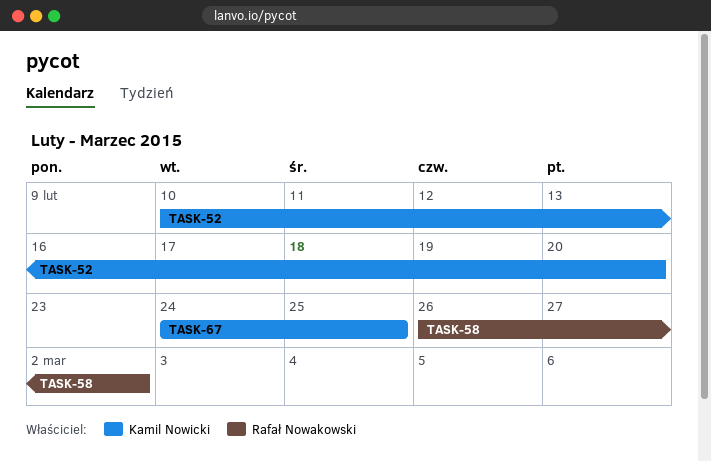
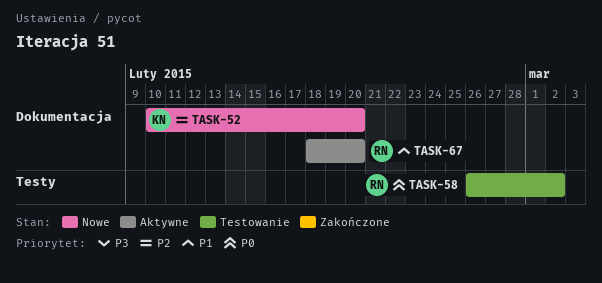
TASK-67, owner: Kamil Nowicki -> Rafał Nowakowski
TASK-67, start: Feb 24 -> Feb 18
TASK-67, due: Feb 25 -> Feb 20

